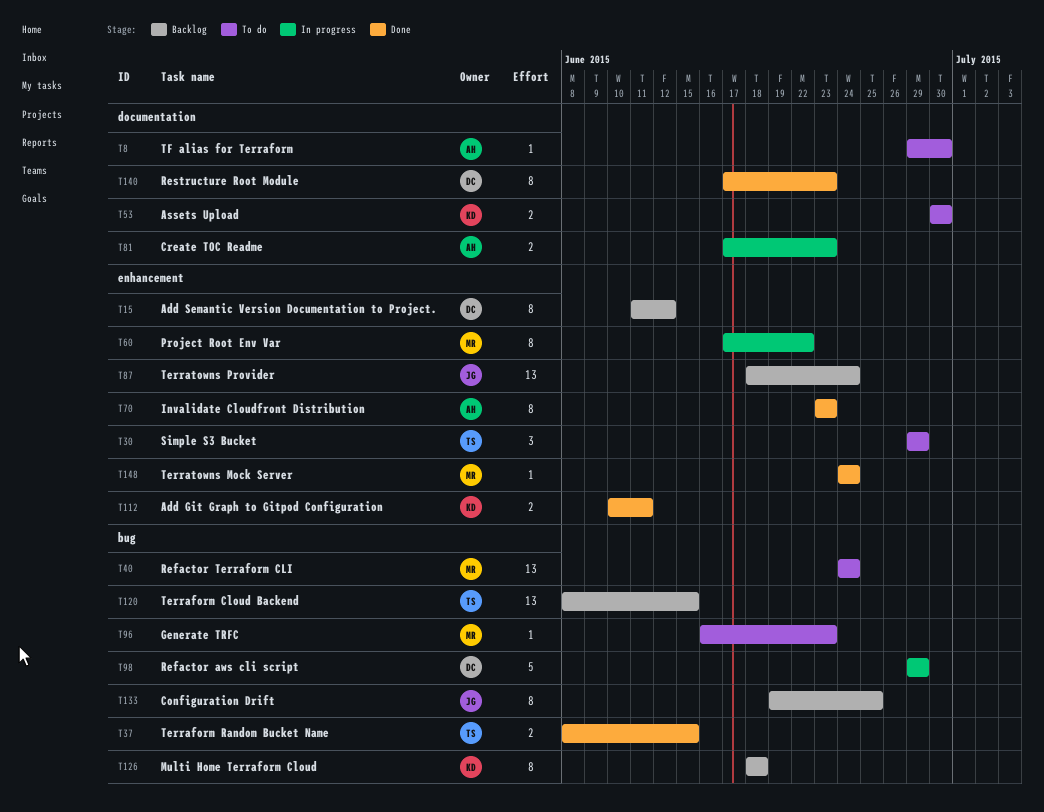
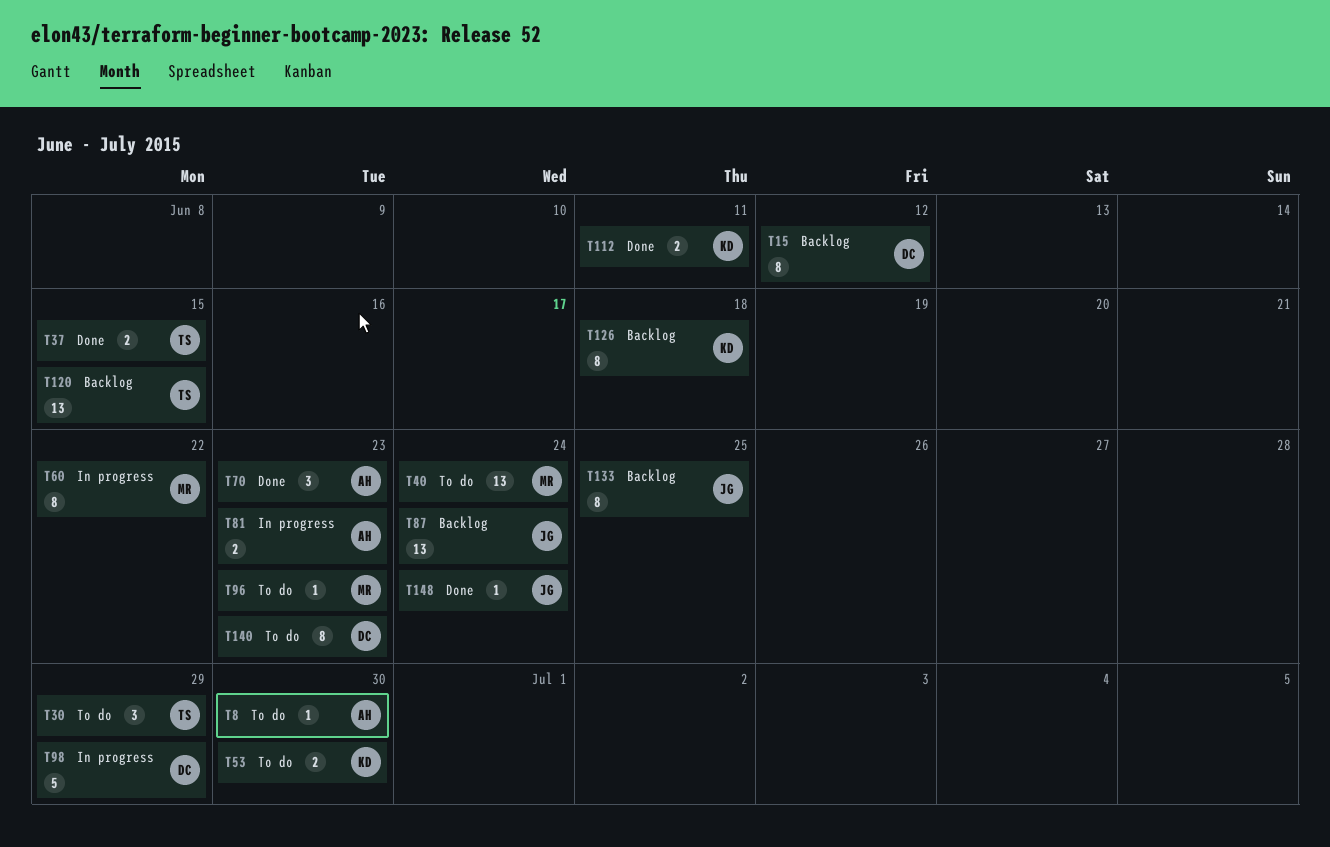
T70, estimate: 8 -> 3
T140, status: Done -> To do
T148, owner: MR -> JG

